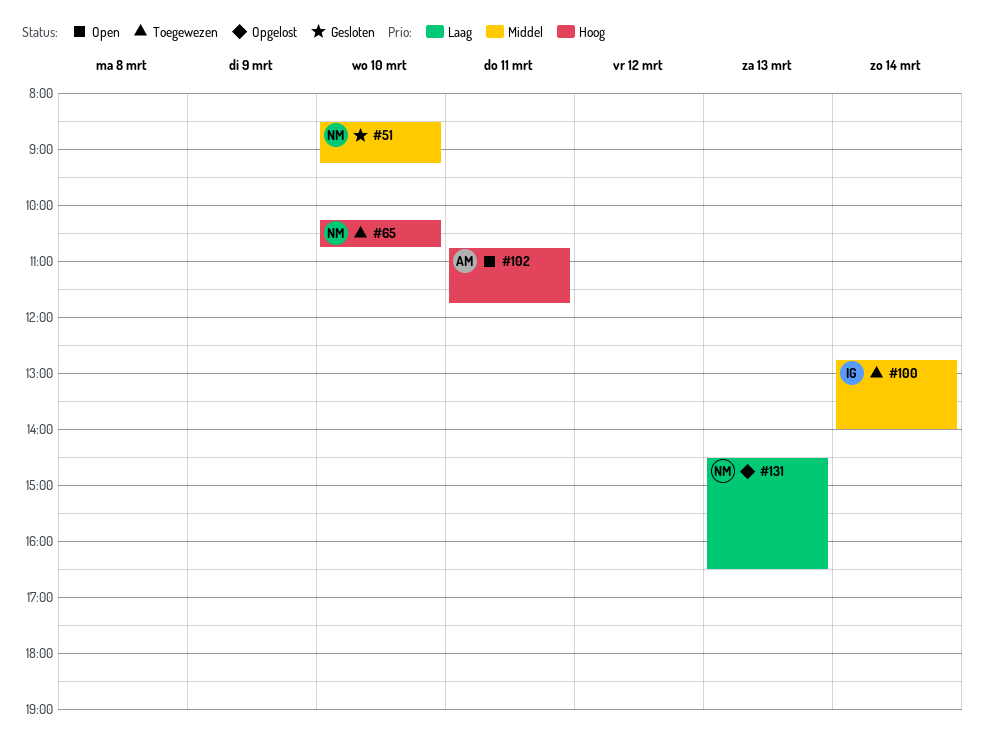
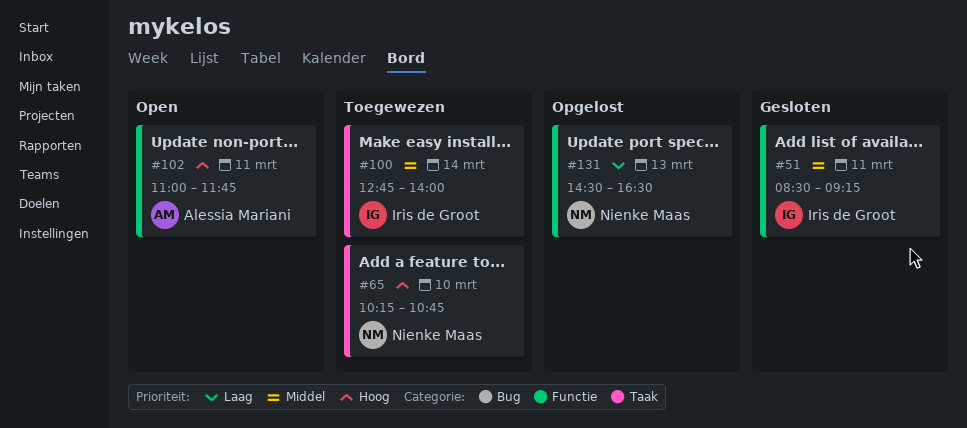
#51, owner: Nienke Maas -> Iris de Groot
#51, day: Mar 10 -> Mar 11
#102, begins: 10:45 -> 11:00

